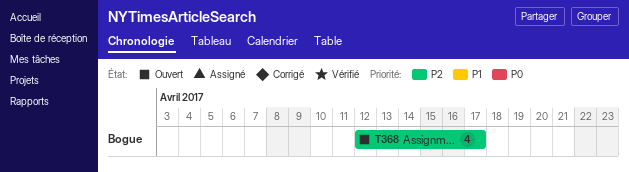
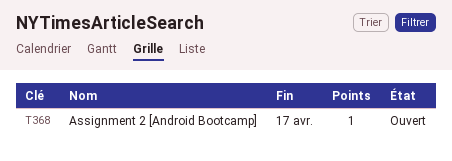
T368, estimate: 4 -> 1

